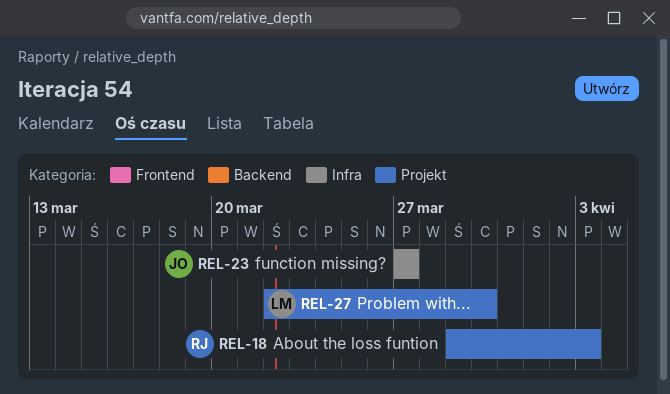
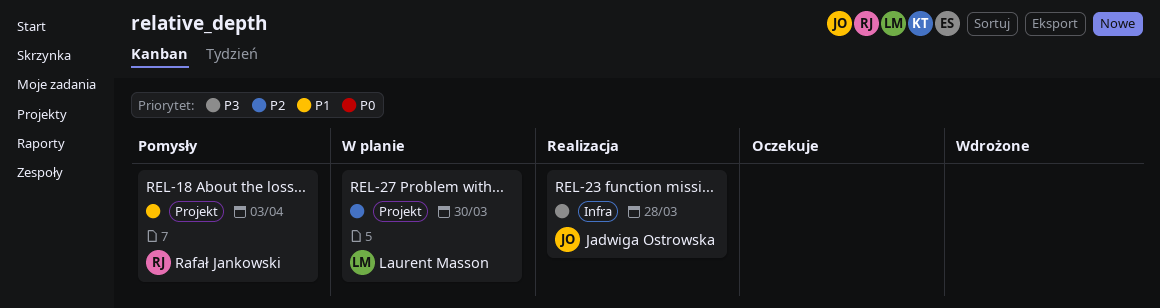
REL-23, due: Mar 27 -> Mar 28

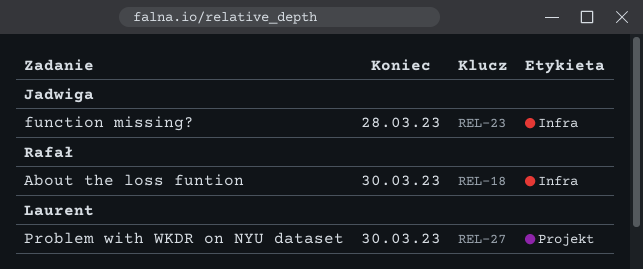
REL-18, label: Projekt -> Infra
REL-18, due: Apr 3 -> Mar 30

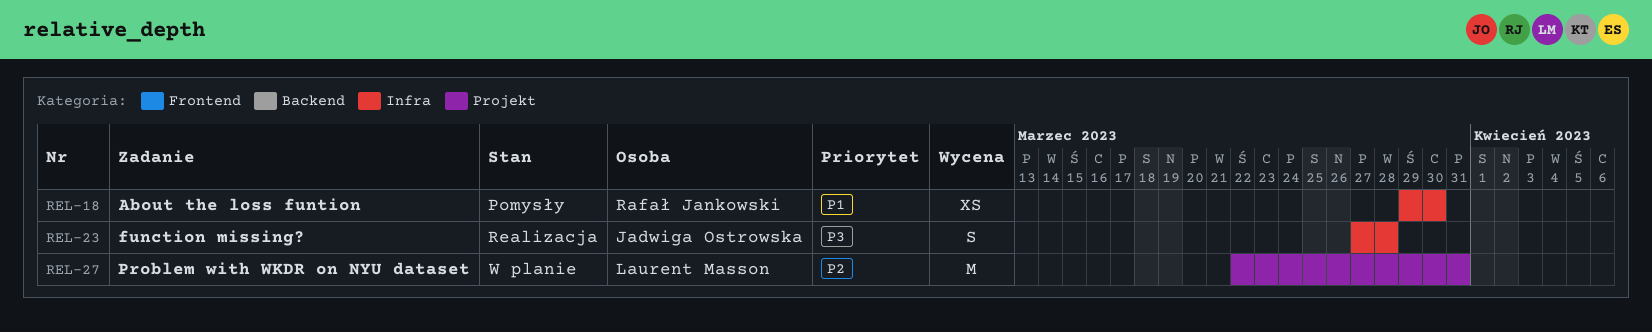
REL-27, due: Mar 30 -> Mar 31

